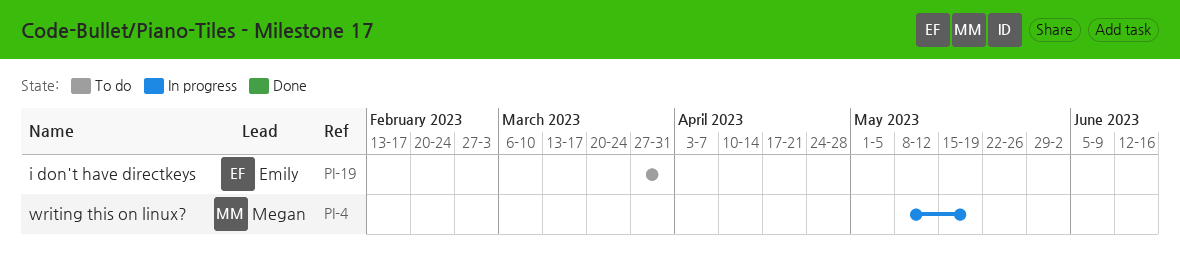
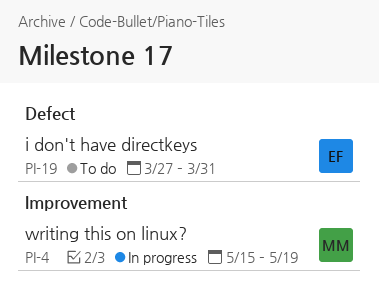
PI-4, start: May 8 -> May 15

